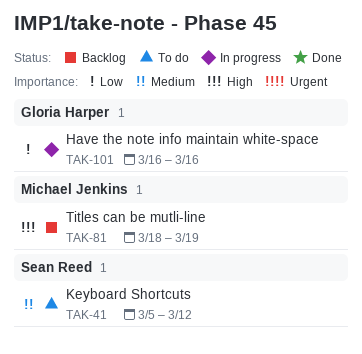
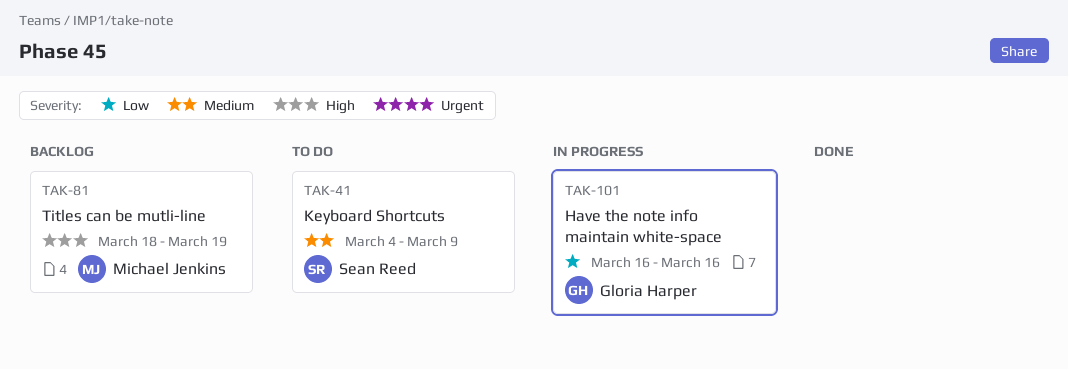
TAK-41, start: Mar 5 -> Mar 4
TAK-41, due: Mar 12 -> Mar 9

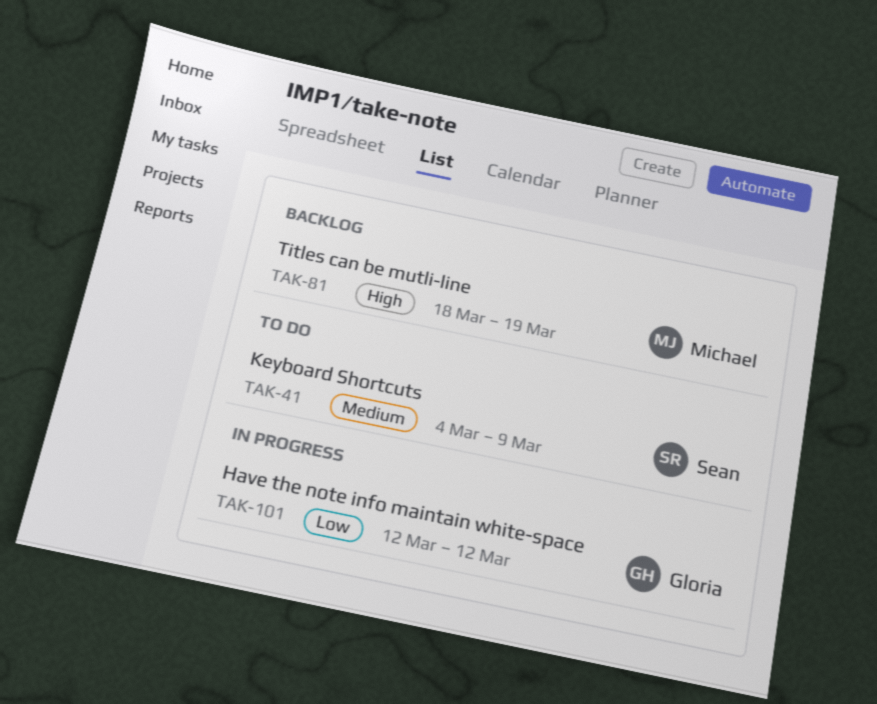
TAK-101, start: Mar 16 -> Mar 12
TAK-101, due: Mar 16 -> Mar 12

